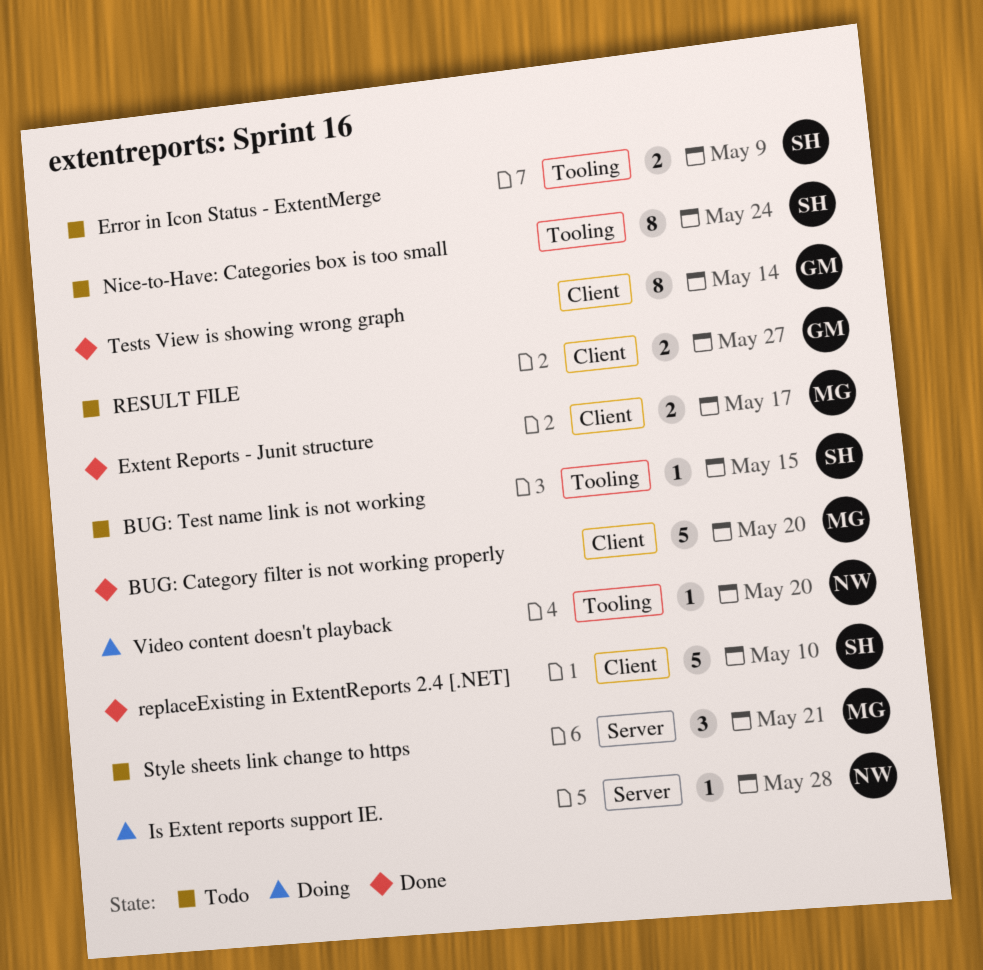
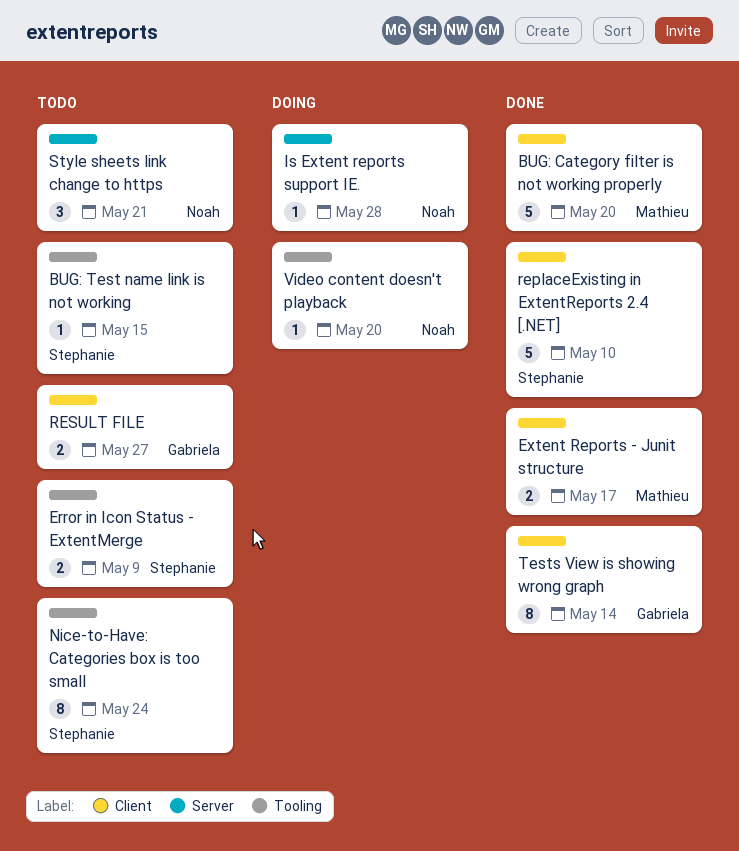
Style sheets link change to https, owner: Mathieu -> Noah

